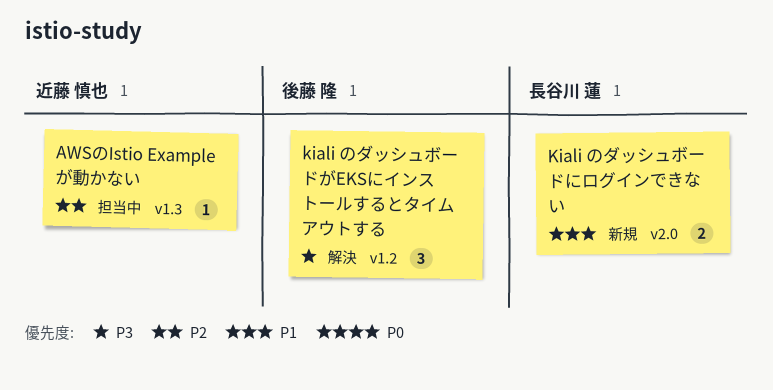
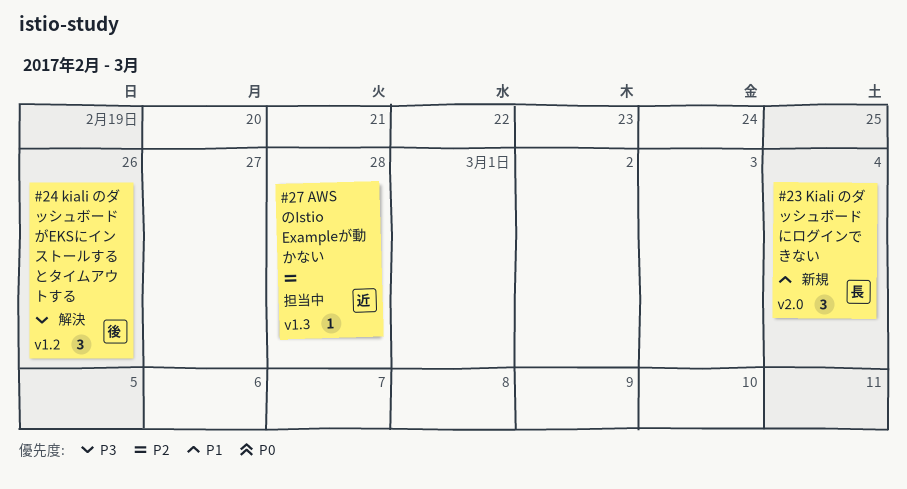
Kiali のダッシュボードにログインできない, estimate: 2 -> 3

